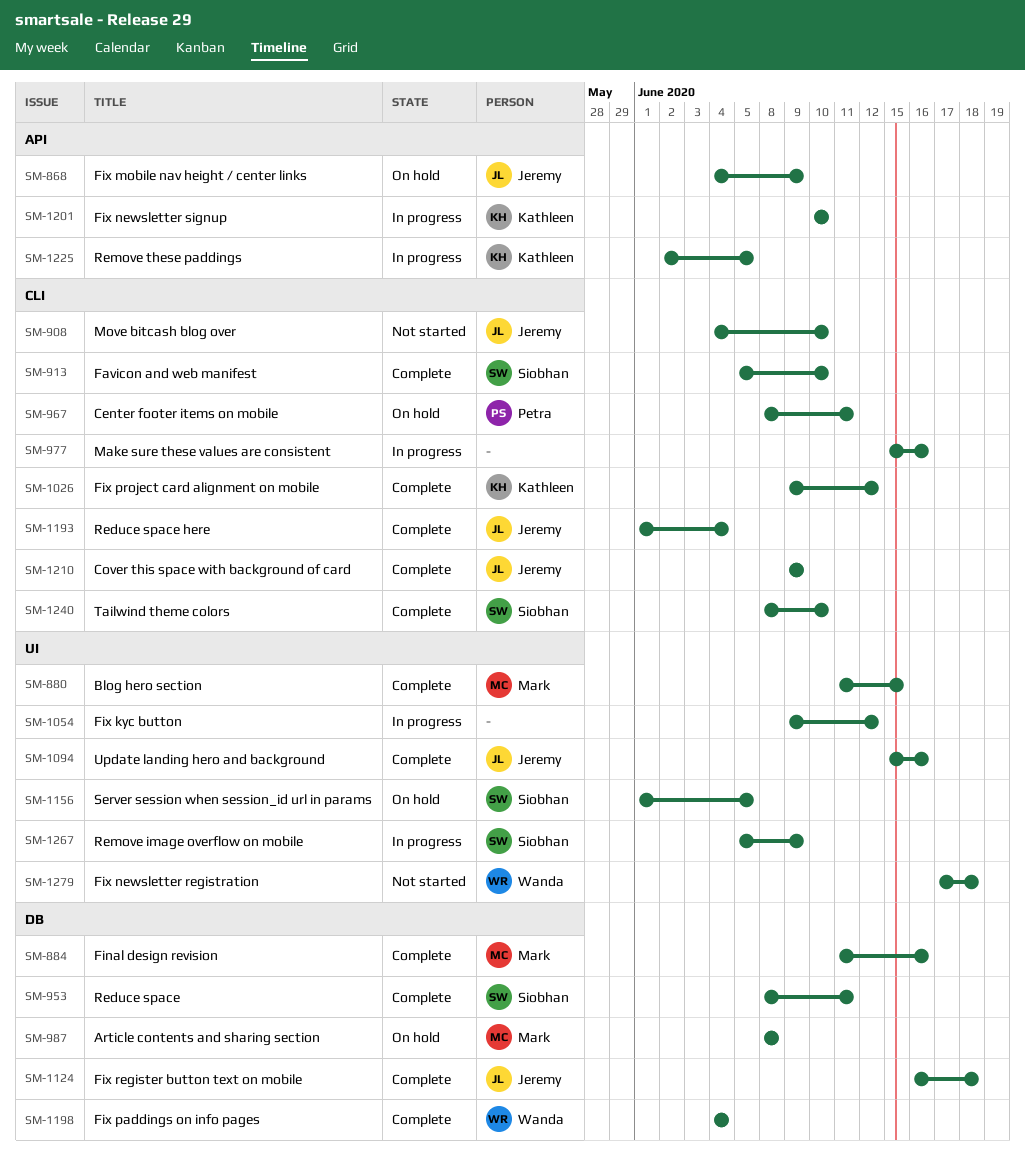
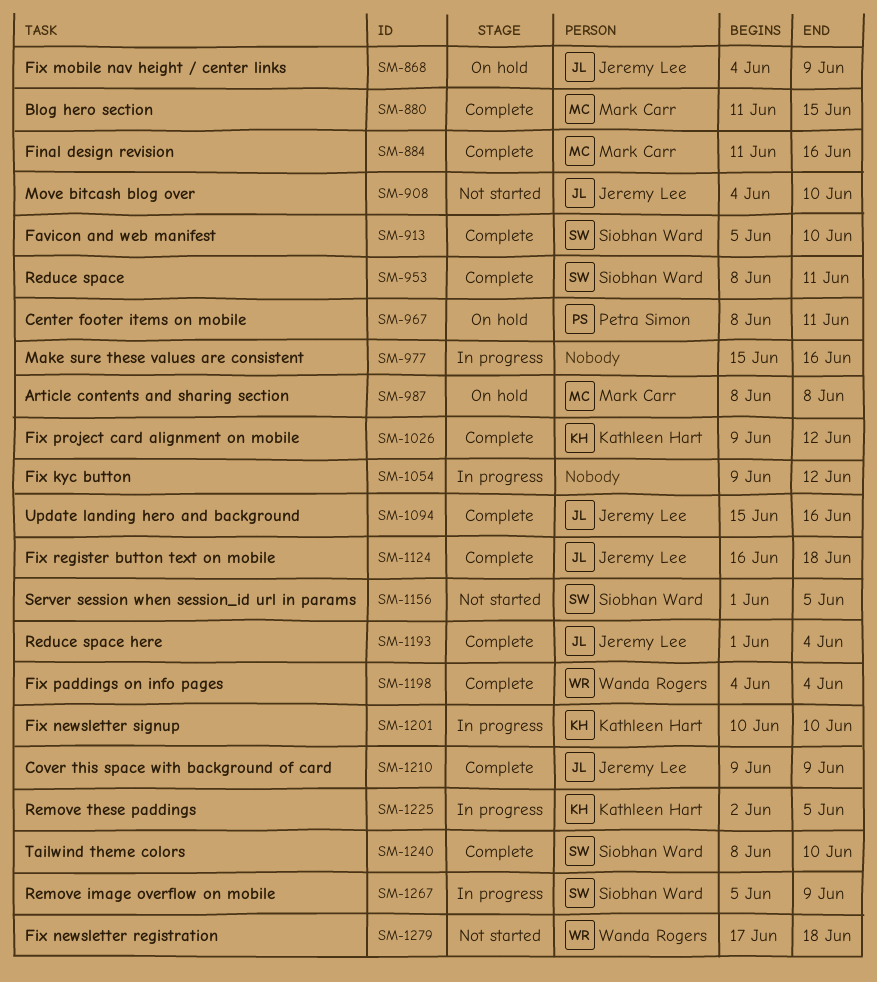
SM-1156, status: On hold -> Not started

